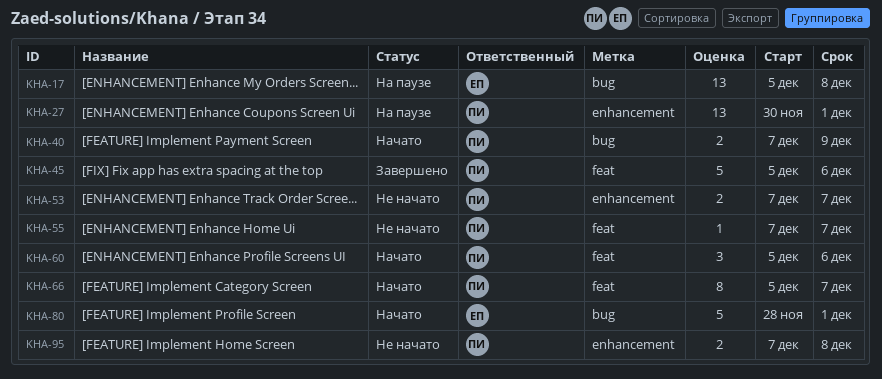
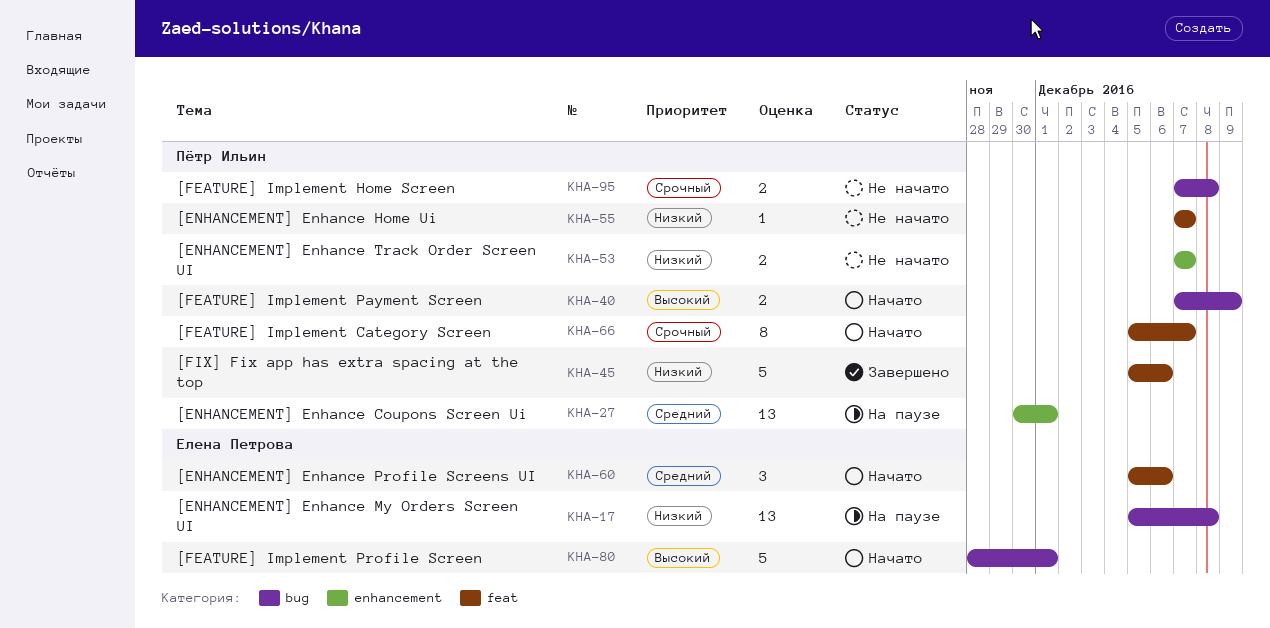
KHA-60, owner: Пётр Ильин -> Елена Петрова
KHA-95, label: enhancement -> bug

